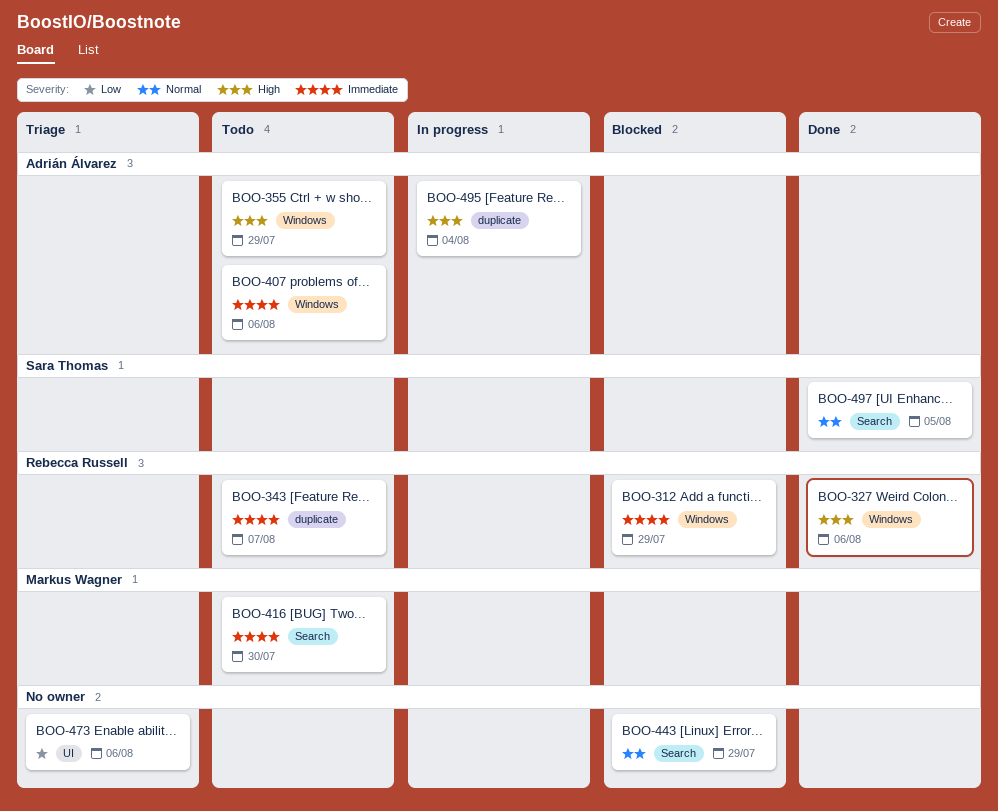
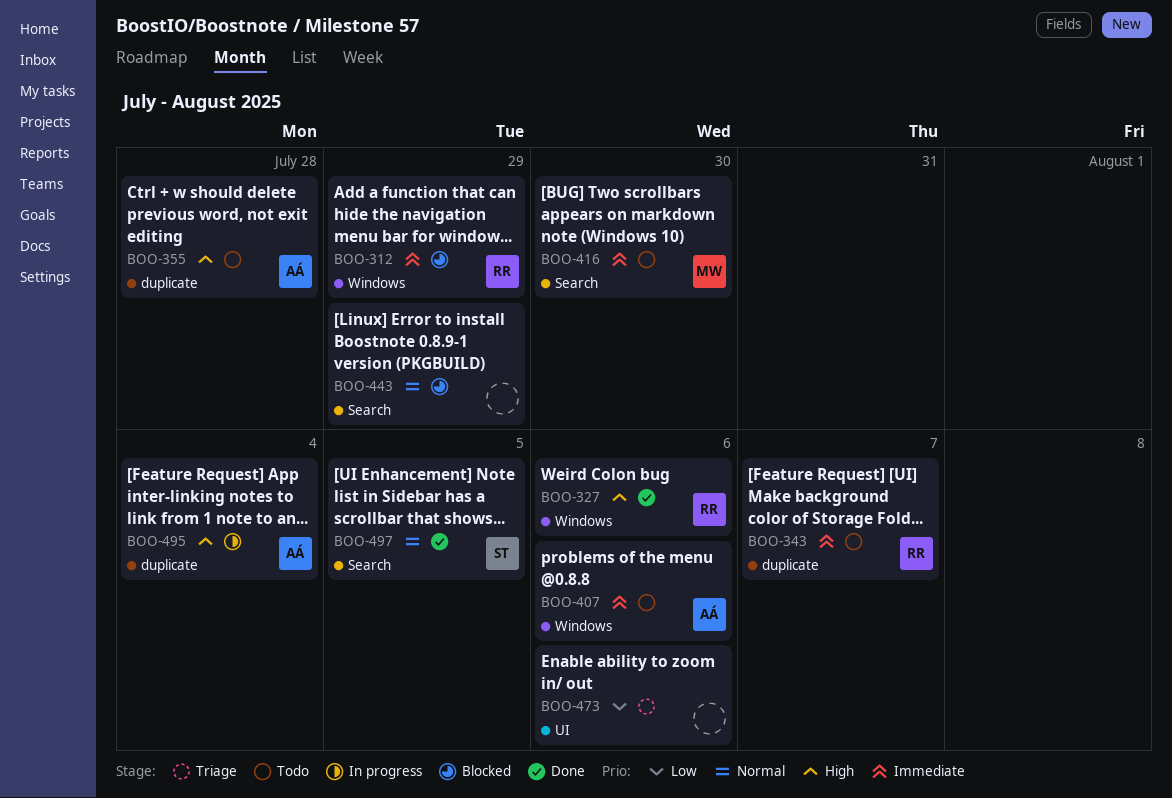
BOO-355, label: Windows -> duplicate
BOO-355, due: Jul 29 -> Jul 28

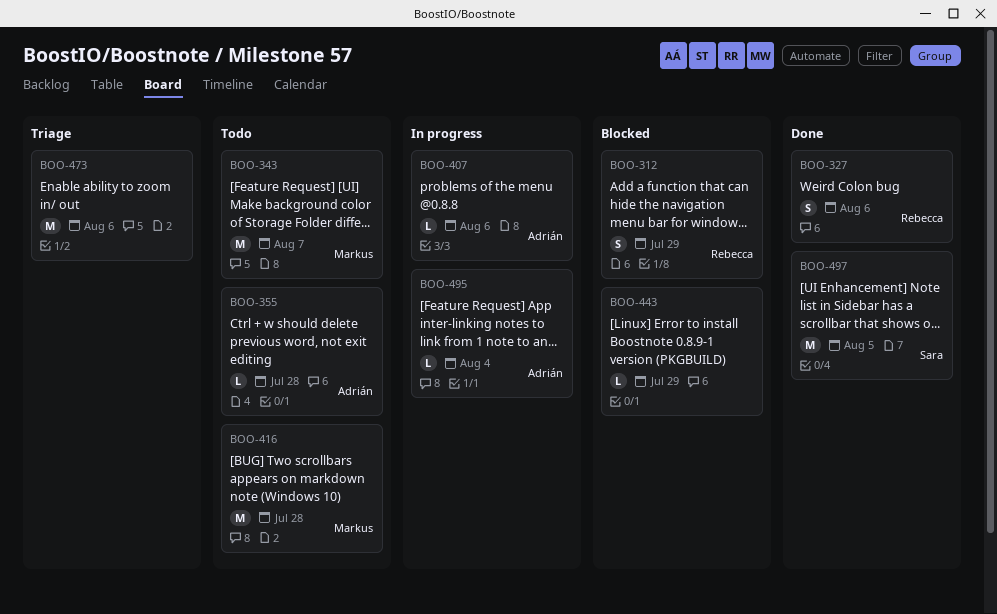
BOO-343, owner: Rebecca -> Markus
BOO-407, status: Todo -> In progress
BOO-416, due: Jul 30 -> Jul 28

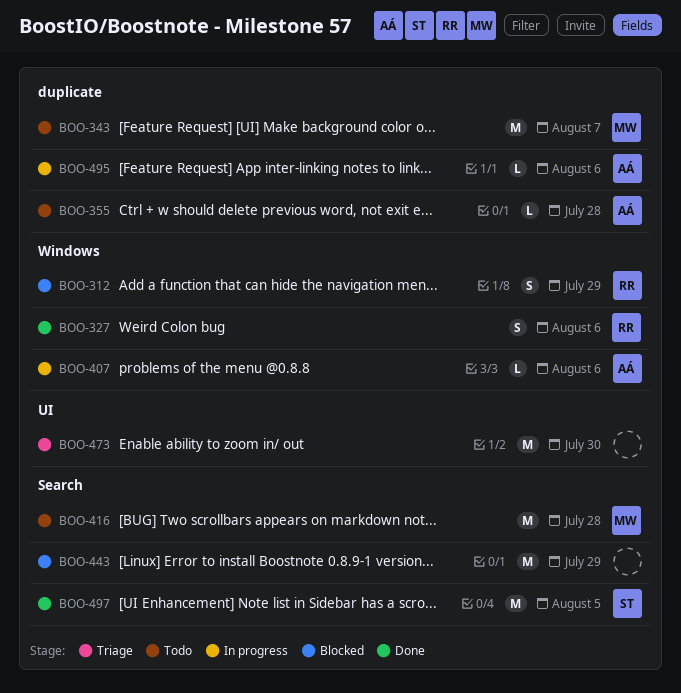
BOO-443, estimate: L -> M
BOO-473, due: Aug 6 -> Jul 30
BOO-495, due: Aug 4 -> Aug 6

